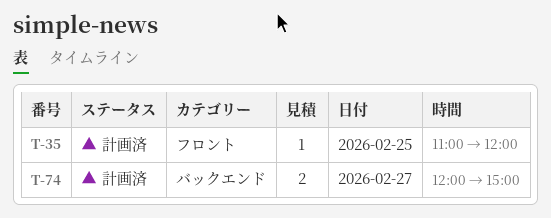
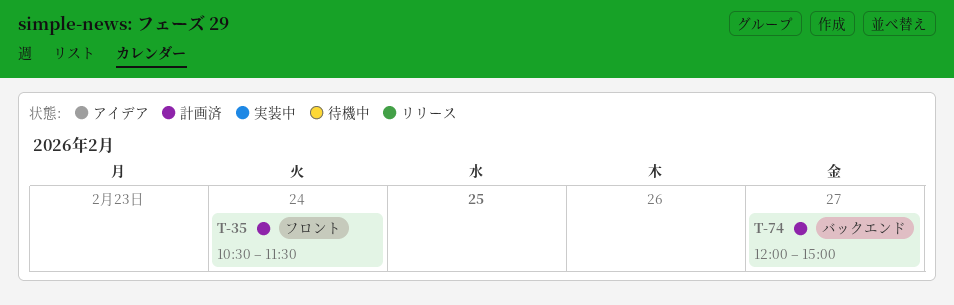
T-35, day: Feb 25 -> Feb 24
T-35, begins: 11:00 -> 10:30
T-35, ends: 12:00 -> 11:30

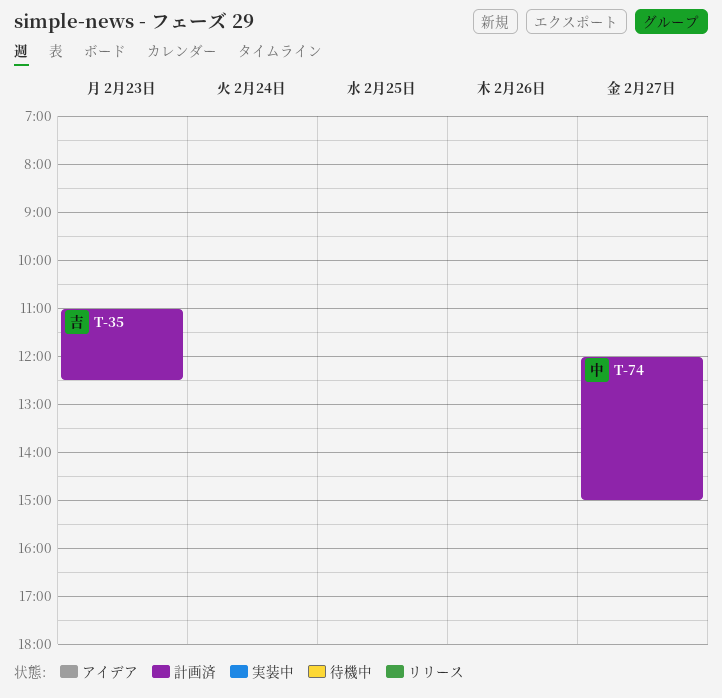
T-35, day: Feb 24 -> Feb 23
T-35, begins: 10:30 -> 11:00
T-35, ends: 11:30 -> 12:30

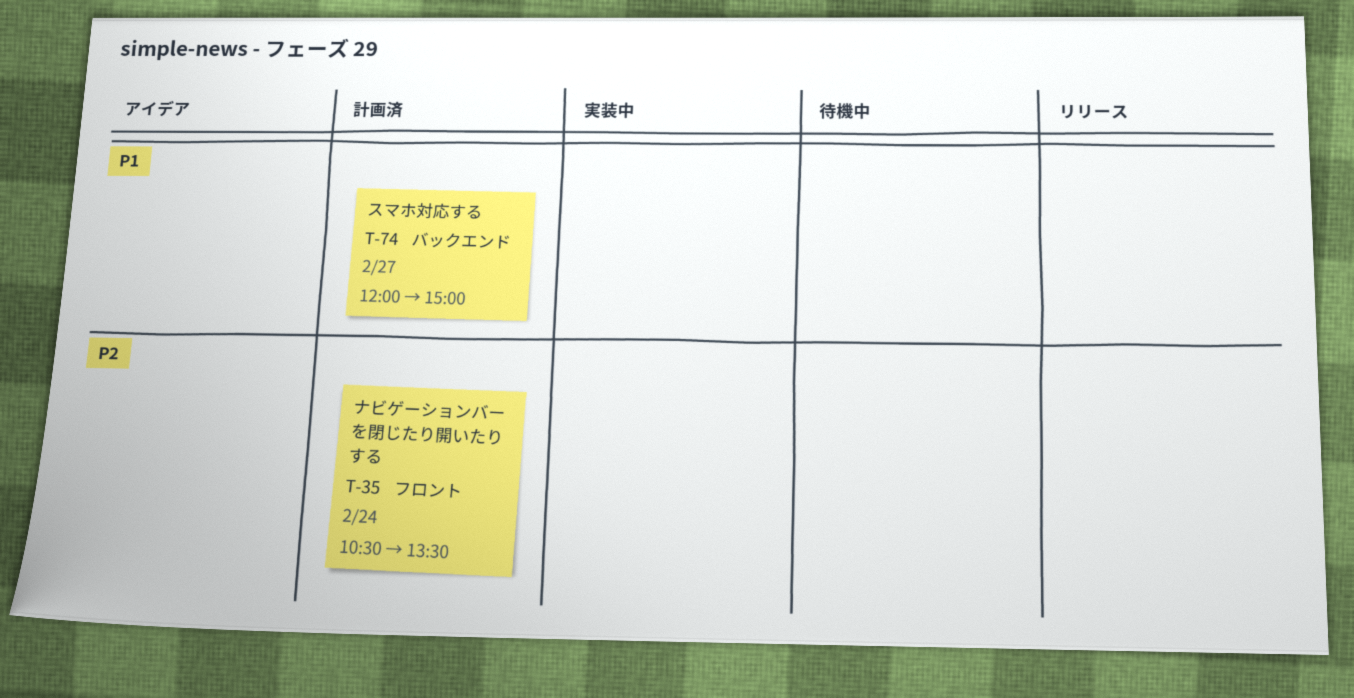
T-35, day: Feb 23 -> Feb 24
T-35, begins: 11:00 -> 10:30
T-35, ends: 12:30 -> 13:30

